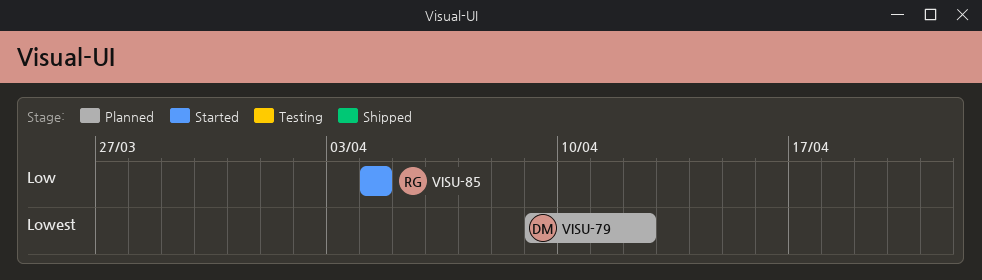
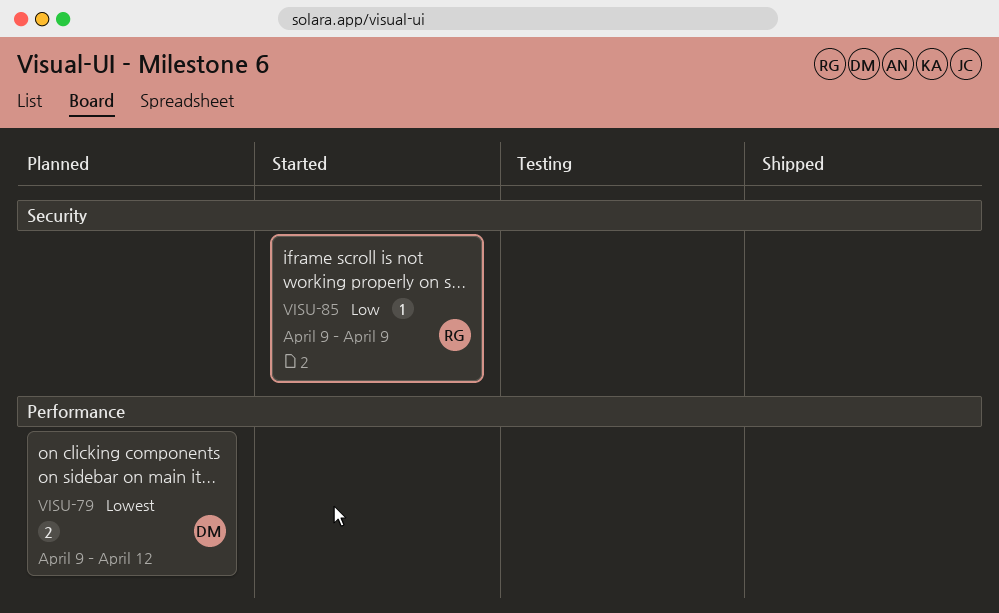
VISU-85, start: Apr 4 -> Apr 9
VISU-85, due: Apr 4 -> Apr 9

